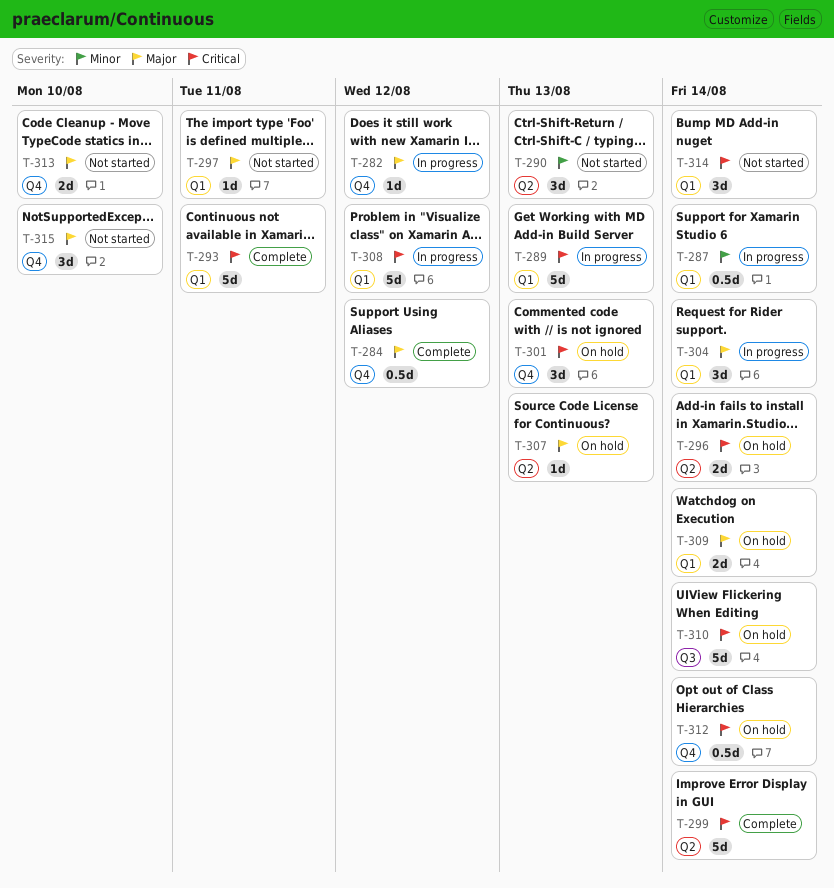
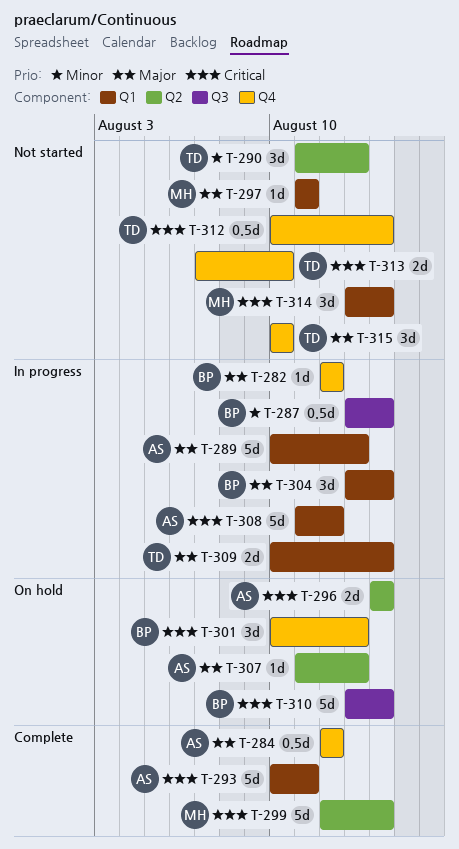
T-287, label: Q1 -> Q3
T-289, priority: Critical -> Major
T-309, status: On hold -> In progress
T-312, status: On hold -> Not started
T-313, priority: Major -> Critical

